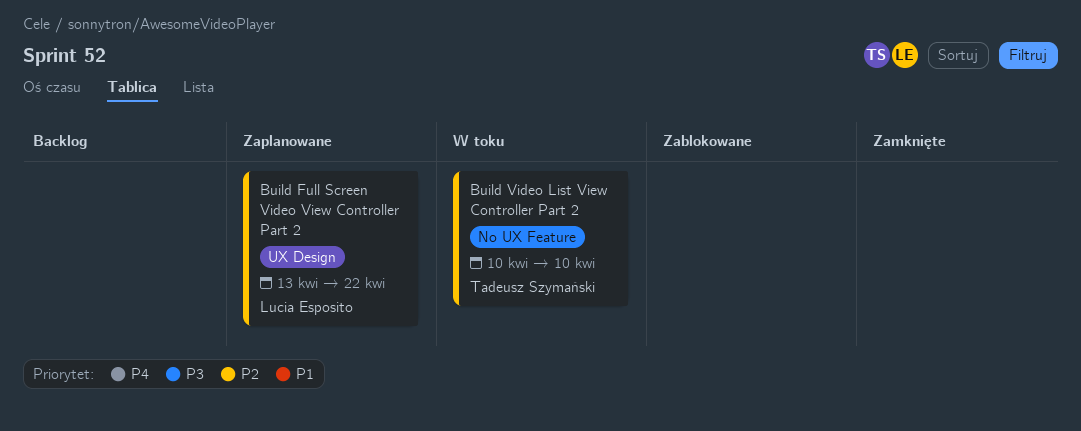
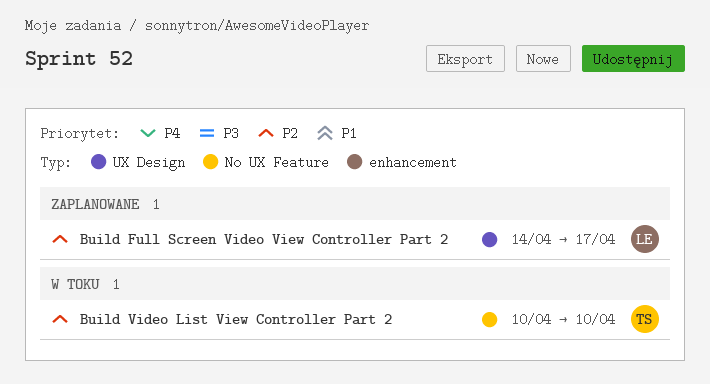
Build Full Screen Video View Controller Part 2, start: Apr 13 -> Apr 14
Build Full Screen Video View Controller Part 2, due: Apr 22 -> Apr 17

